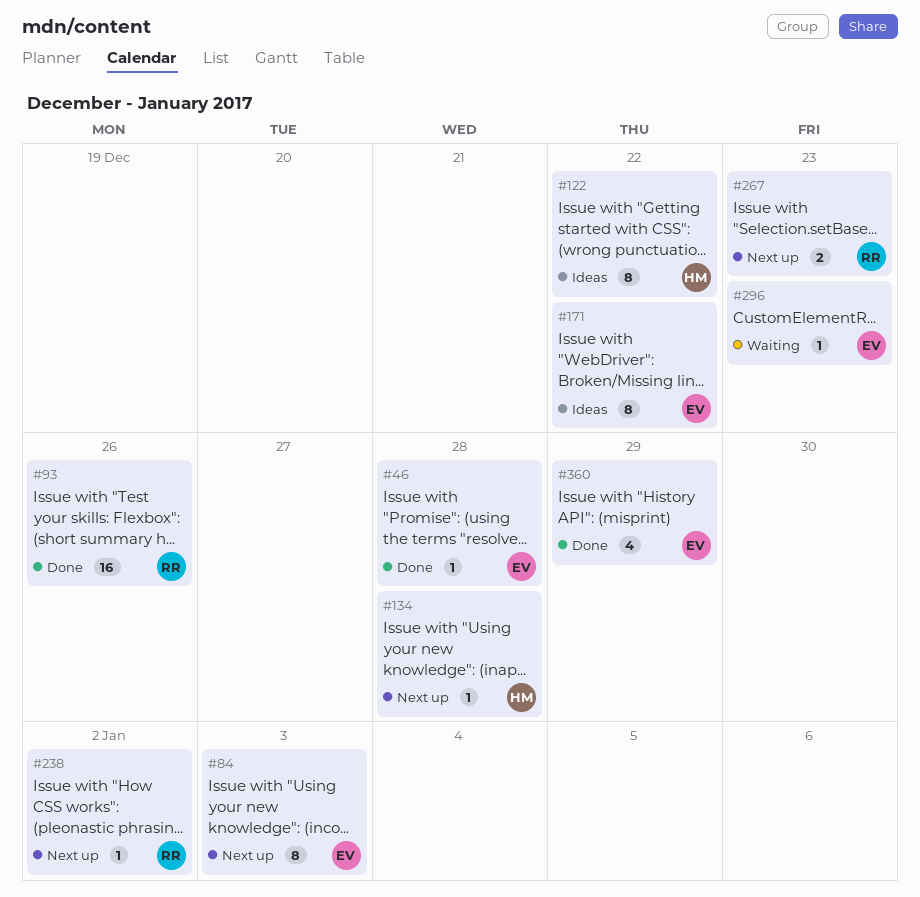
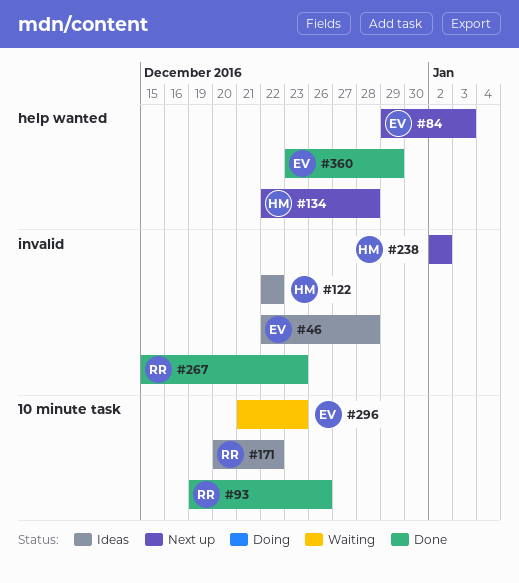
#46, status: Done -> Ideas
#171, owner: EV -> RR
#238, owner: RR -> HM
#267, status: Next up -> Done

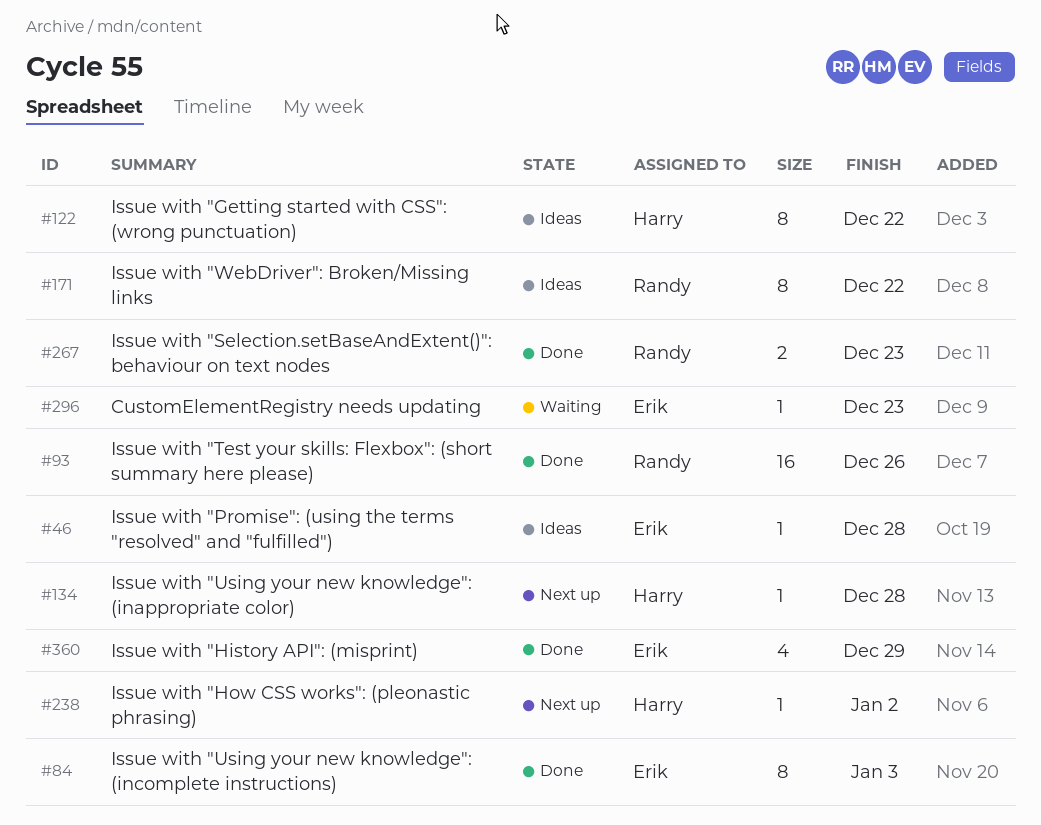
#84, status: Next up -> Done

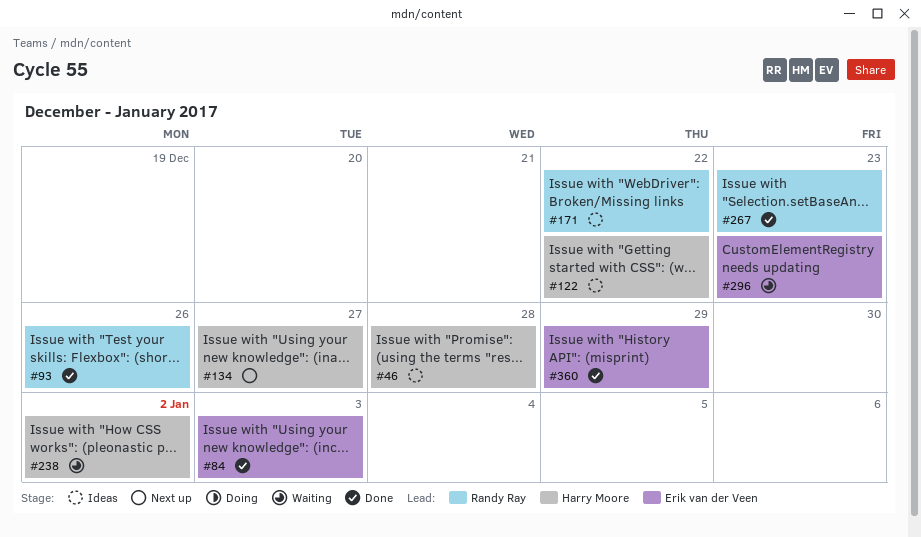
#46, owner: Erik van der Veen -> Harry Moore
#134, due: Dec 28 -> Dec 27
#238, status: Next up -> Waiting

